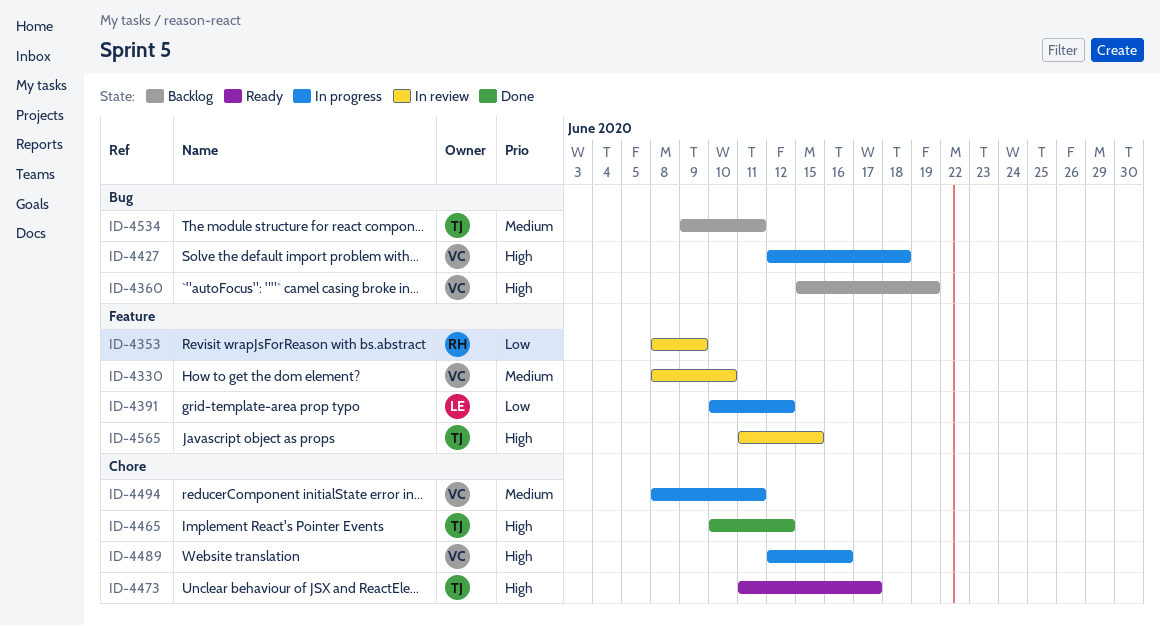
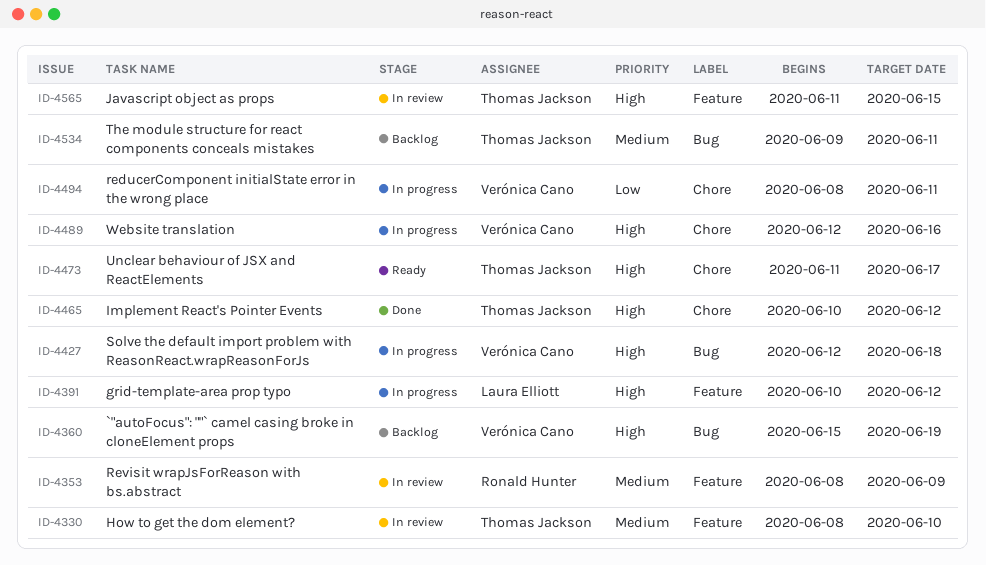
ID-4330, owner: Verónica Cano -> Thomas Jackson
ID-4353, priority: Low -> Medium
ID-4391, priority: Low -> High
ID-4494, priority: Medium -> Low

